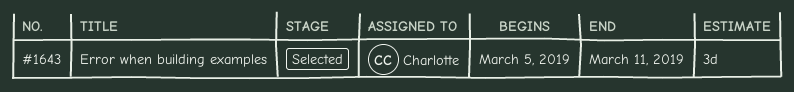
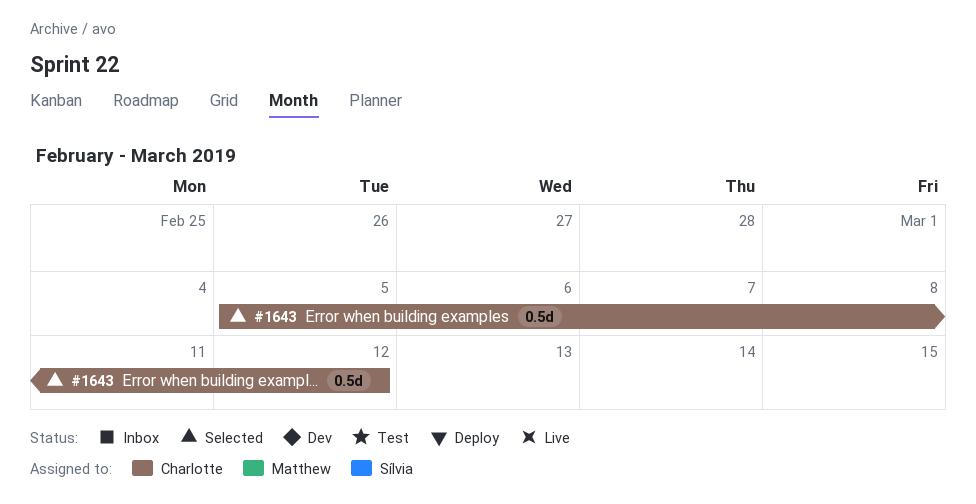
#1643, estimate: 3d -> 0.5d
#1643, due: Mar 11 -> Mar 12

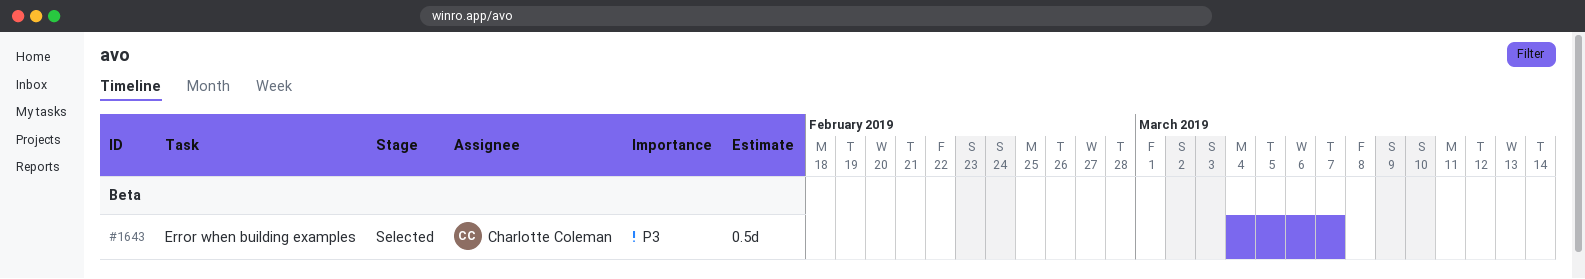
#1643, start: Mar 5 -> Mar 4
#1643, due: Mar 12 -> Mar 7

